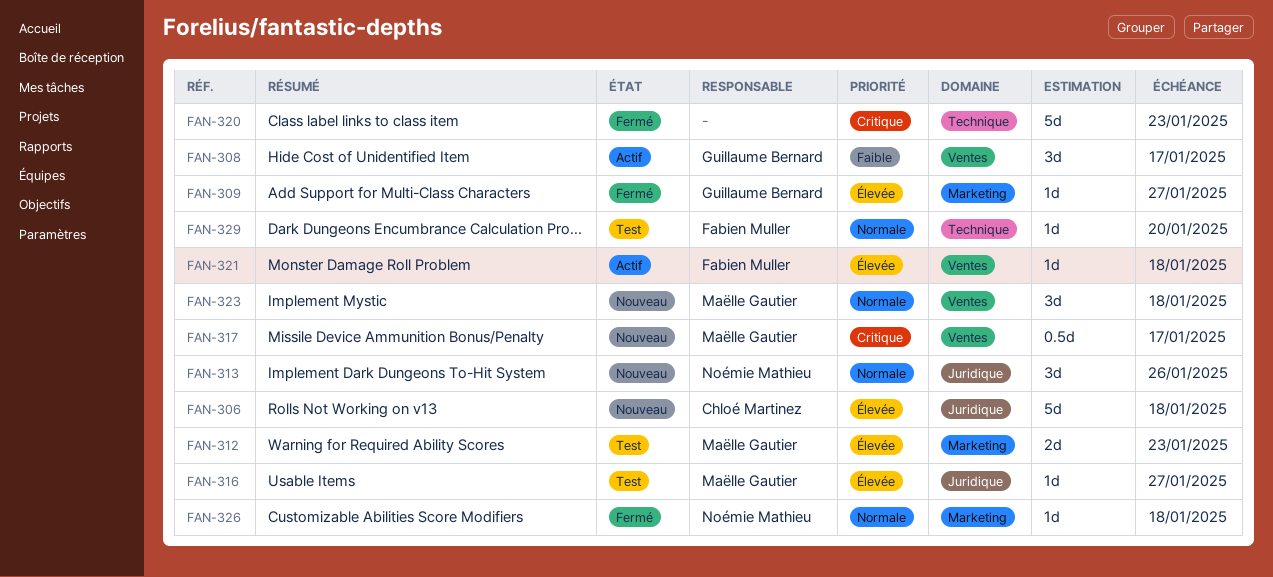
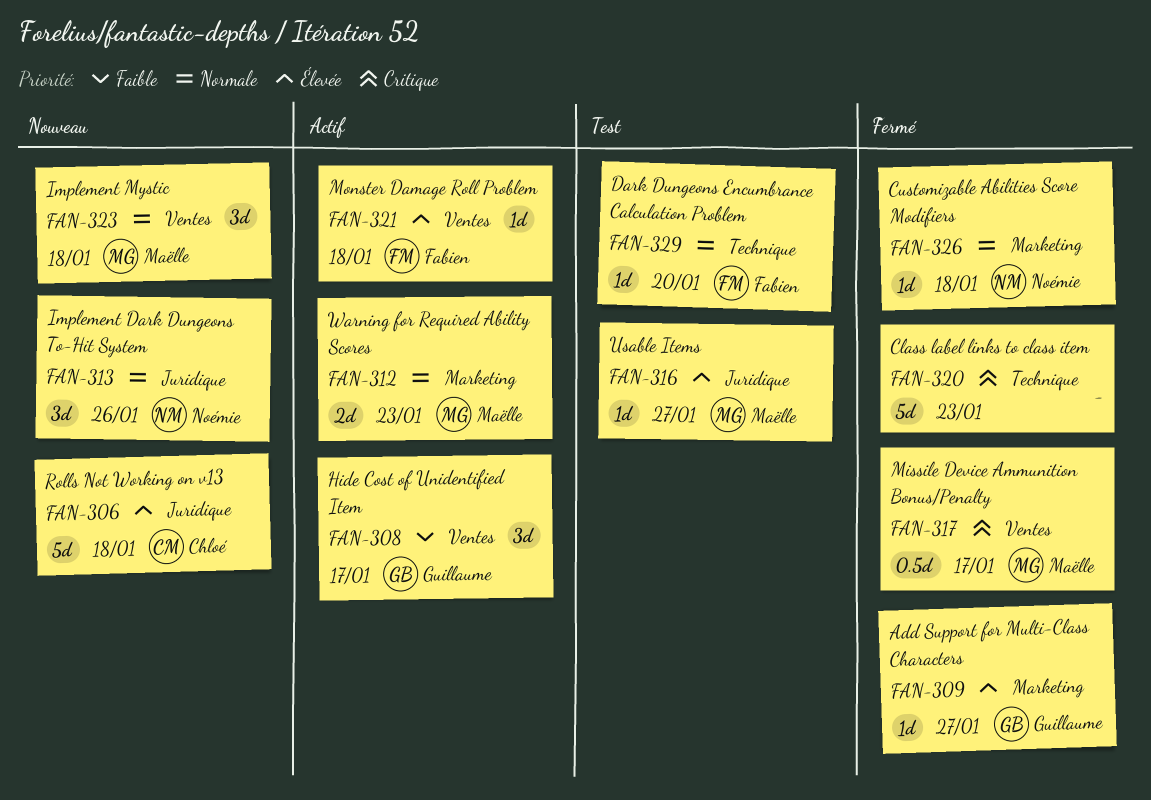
FAN-312, status: Test -> Actif
FAN-312, priority: Élevée -> Normale
FAN-317, status: Nouveau -> Fermé

